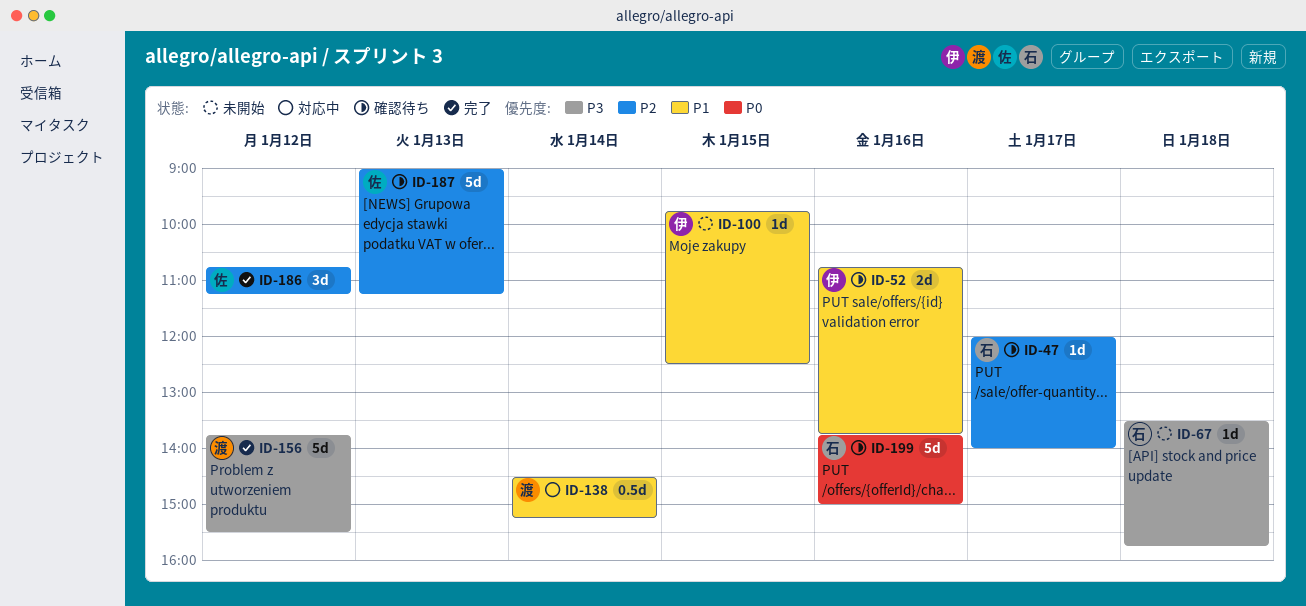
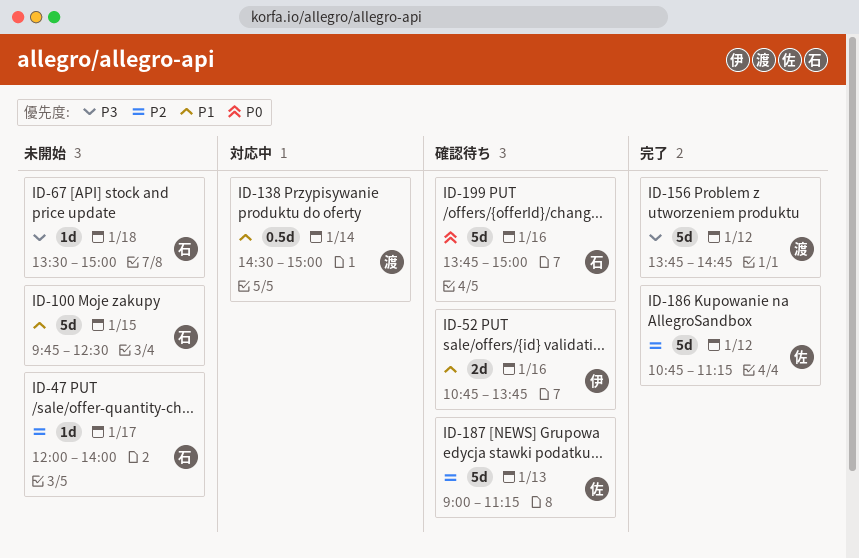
ID-47, status: 確認待ち -> 未開始
ID-67, ends: 15:45 -> 15:00
ID-100, owner: 伊 -> 石
ID-100, estimate: 1d -> 5d
ID-138, ends: 15:15 -> 15:00
ID-156, ends: 15:30 -> 14:45
ID-186, estimate: 3d -> 5d

